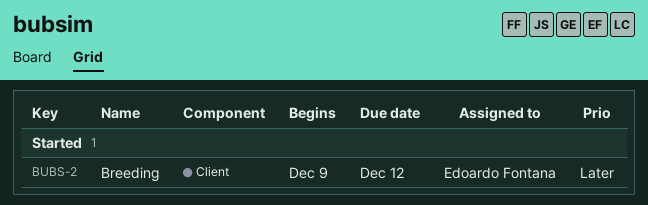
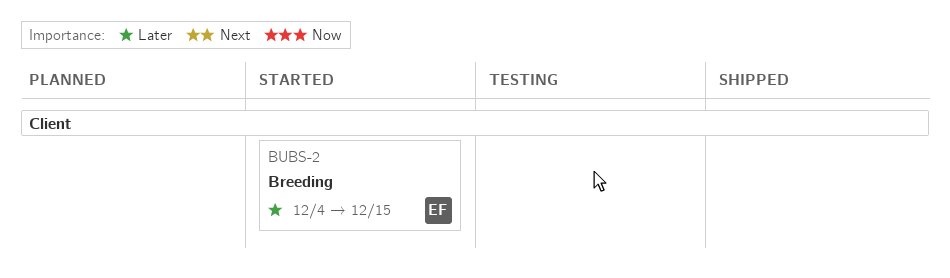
BUBS-2, start: Dec 9 -> Dec 4
BUBS-2, due: Dec 12 -> Dec 15

